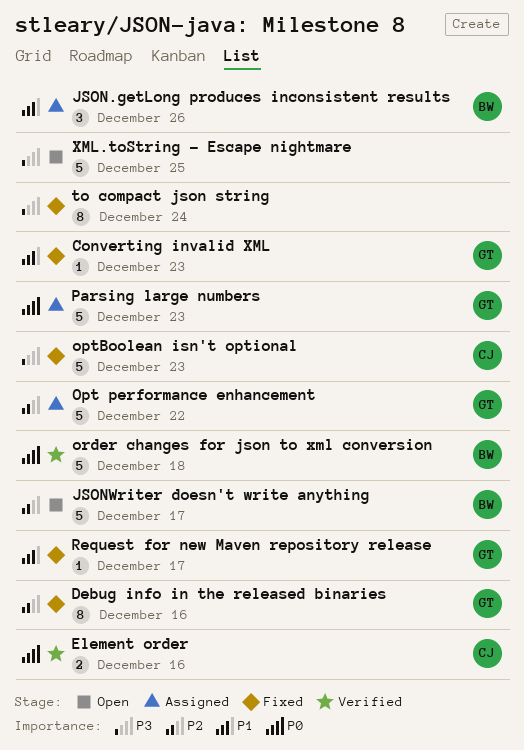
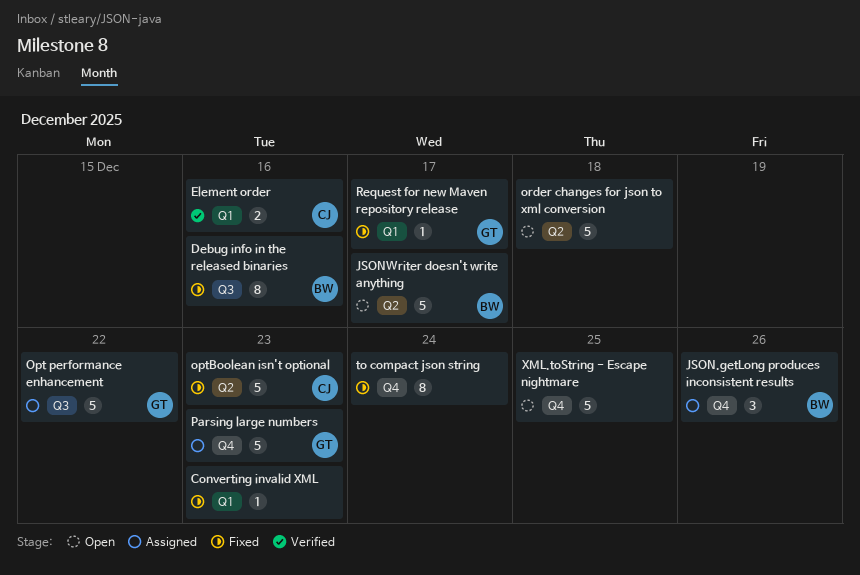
Converting invalid XML, owner: GT -> none
Debug info in the released binaries, owner: GT -> BW
order changes for json to xml conversion, status: Verified -> Open
order changes for json to xml conversion, owner: BW -> none

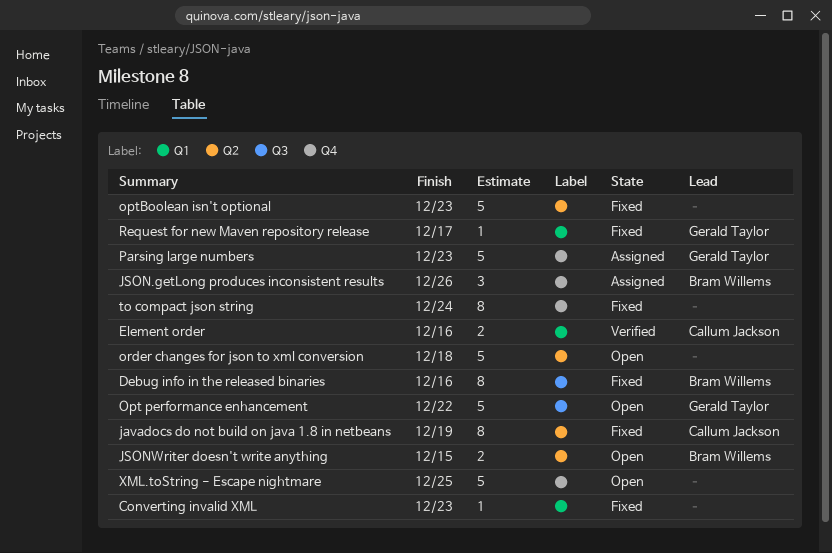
javadocs do not build on java 1.8 in netbeans: none -> present
JSONWriter doesn't write anything, estimate: 5 -> 2
JSONWriter doesn't write anything, due: Dec 17 -> Dec 15
Opt performance enhancement, status: Assigned -> Open
optBoolean isn't optional, owner: Callum Jackson -> none

